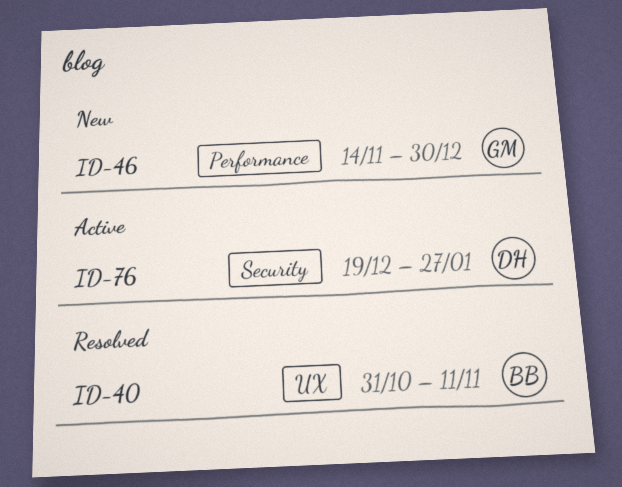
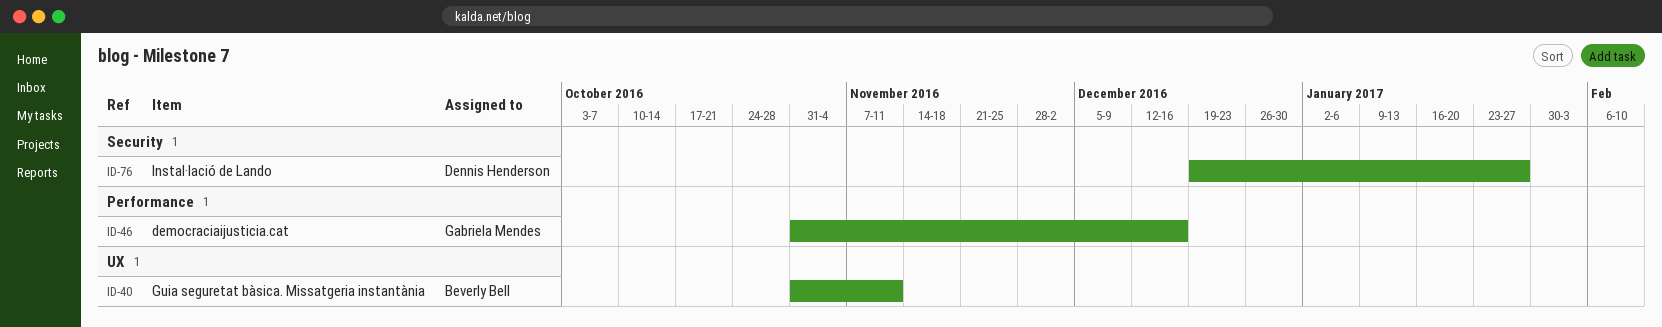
ID-46, start: Nov 14 -> Oct 31
ID-46, due: Dec 30 -> Dec 16

